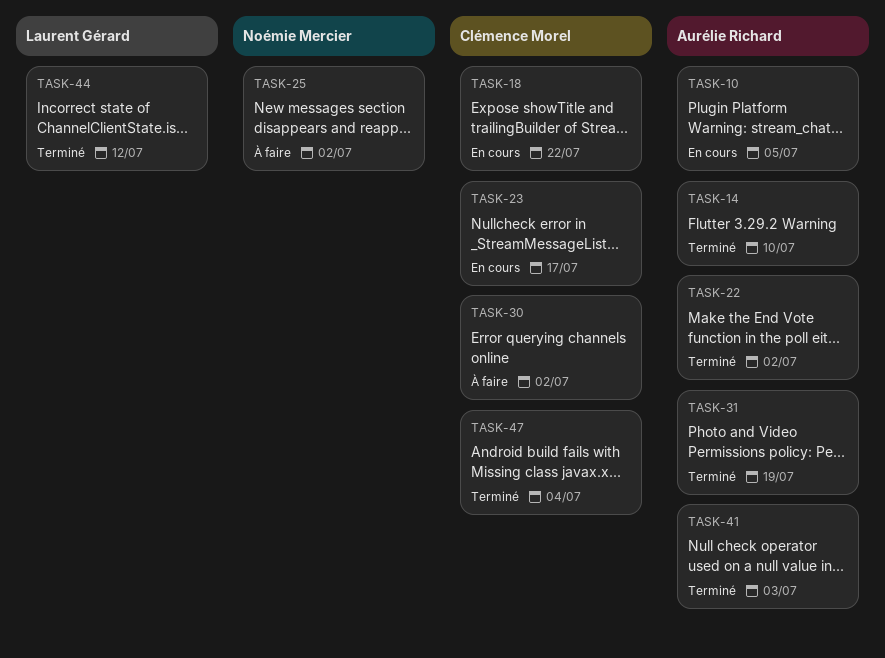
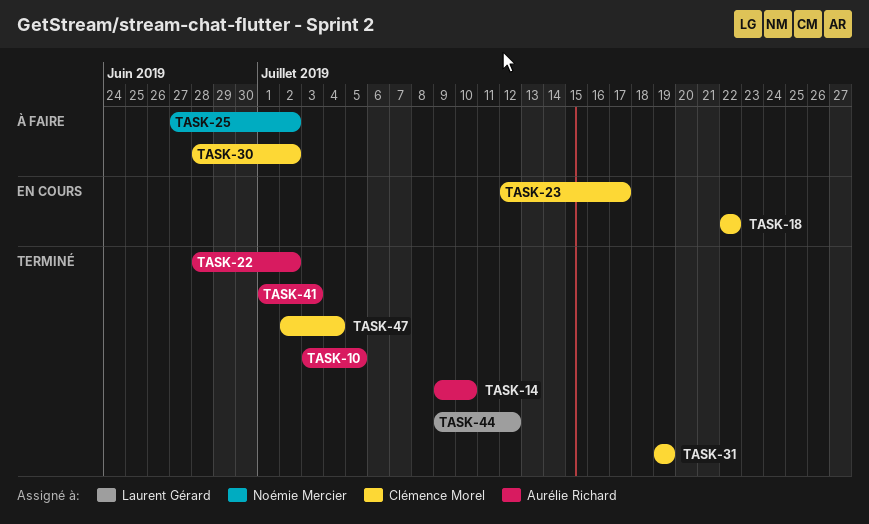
TASK-10, status: En cours -> Terminé
TASK-31, owner: Aurélie Richard -> Clémence Morel

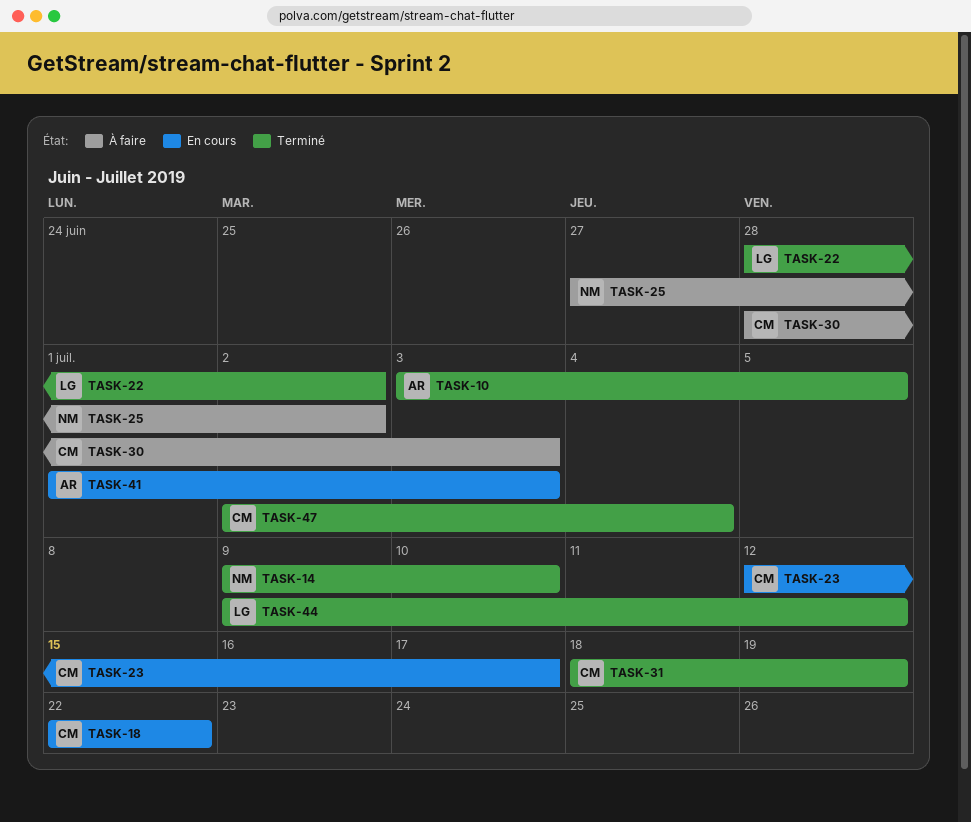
TASK-14, owner: Aurélie Richard -> Noémie Mercier
TASK-22, owner: Aurélie Richard -> Laurent Gérard
TASK-30, due: Jul 2 -> Jul 3
TASK-31, start: Jul 19 -> Jul 18
TASK-41, status: Terminé -> En cours

